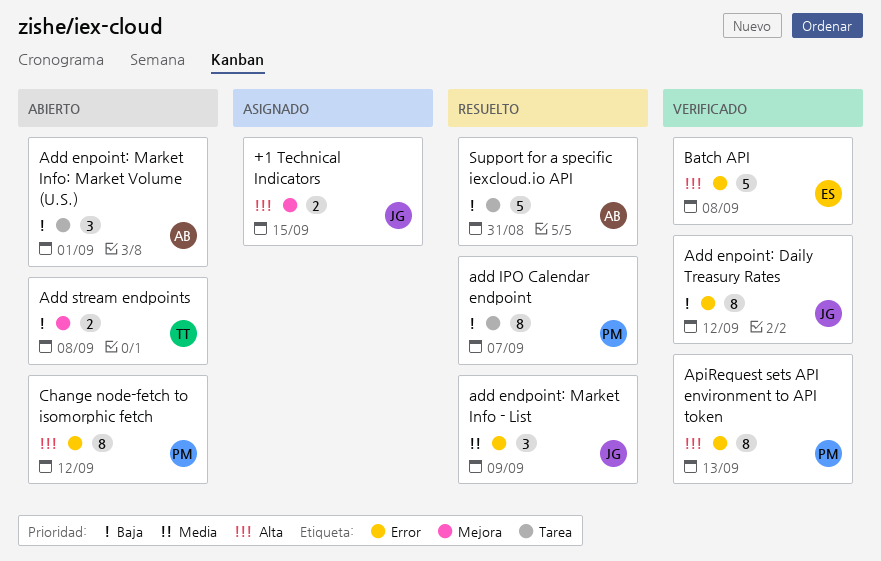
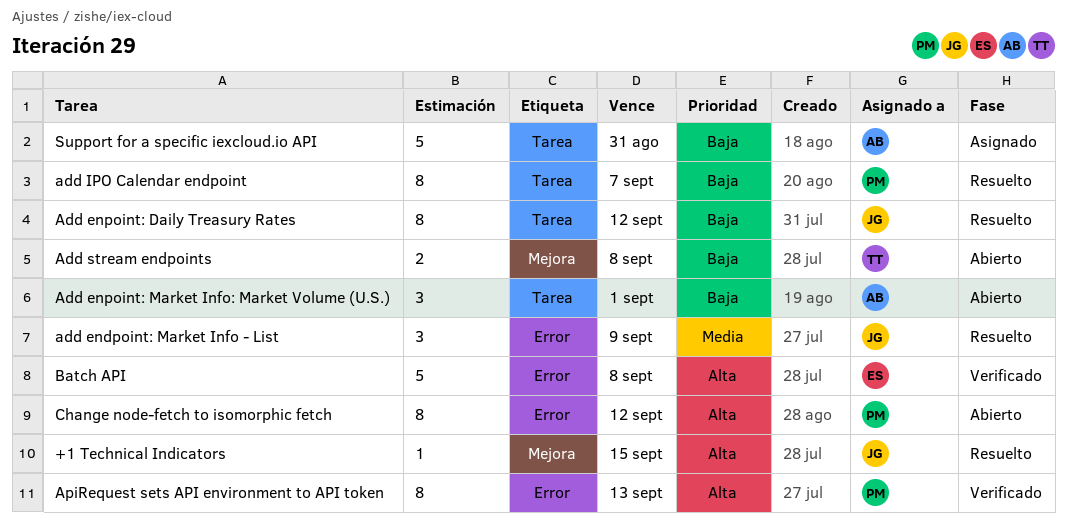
+1 Technical Indicators, status: Asignado -> Resuelto
+1 Technical Indicators, estimate: 2 -> 1
Add enpoint: Daily Treasury Rates, status: Verificado -> Resuelto
Add enpoint: Daily Treasury Rates, label: Error -> Tarea
Support for a specific iexcloud.io API, status: Resuelto -> Asignado

